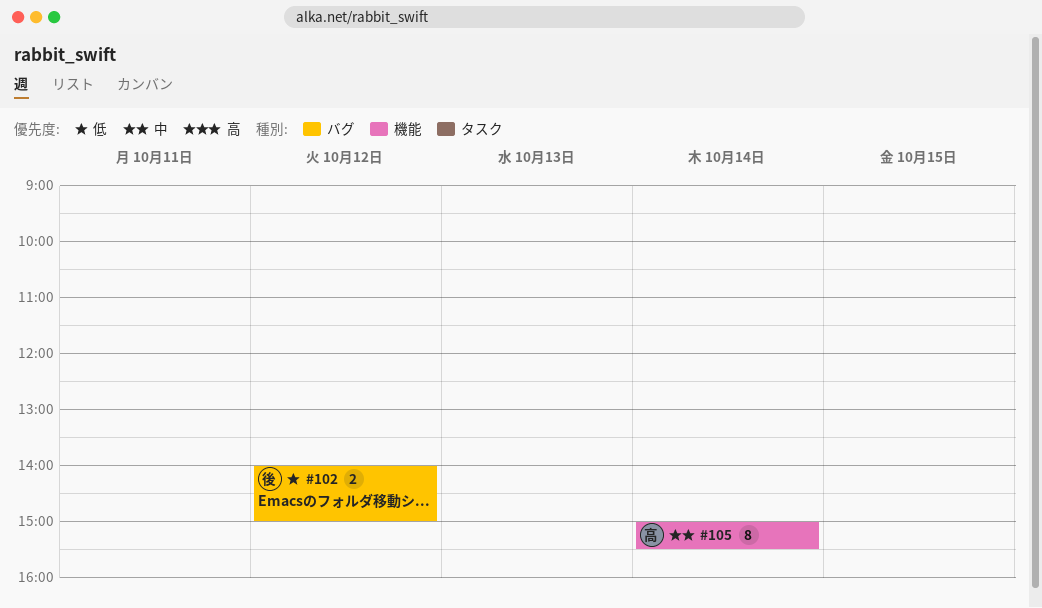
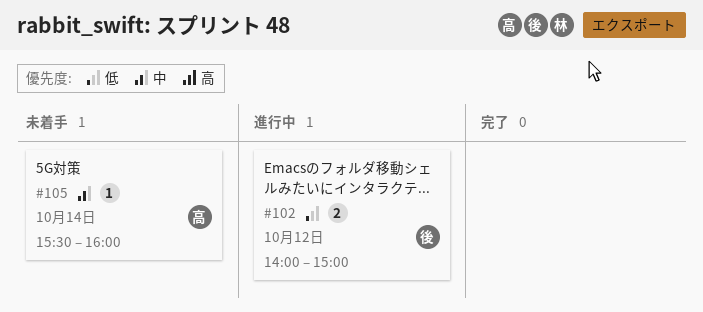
#105, estimate: 8 -> 1
#105, begins: 15:00 -> 15:30
#105, ends: 15:30 -> 16:00

